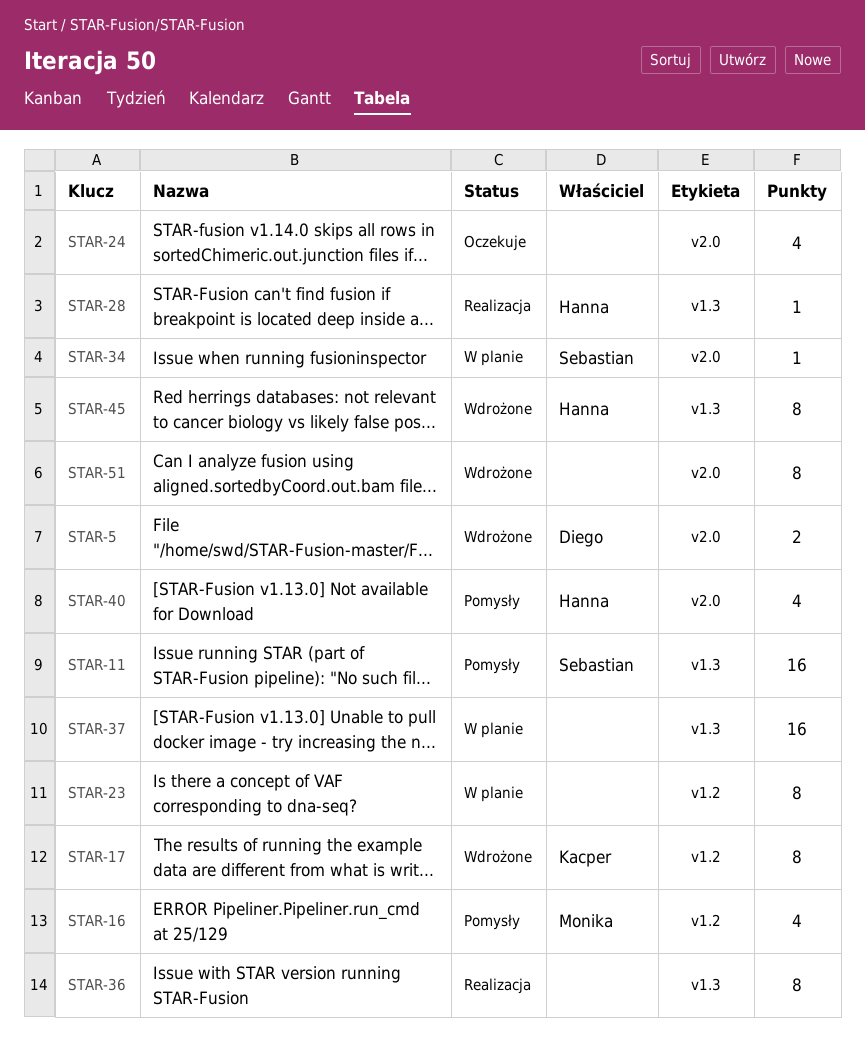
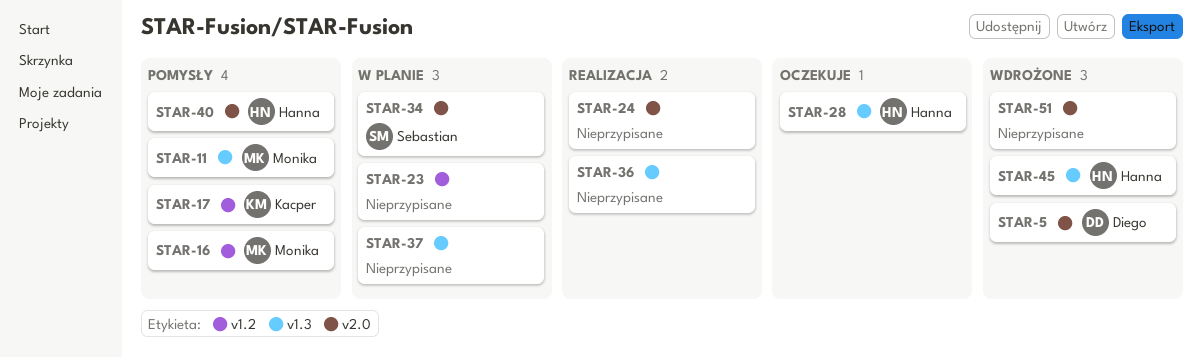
STAR-11, owner: Sebastian -> Monika
STAR-17, status: Wdrożone -> Pomysły
STAR-24, status: Oczekuje -> Realizacja
STAR-28, status: Realizacja -> Oczekuje

